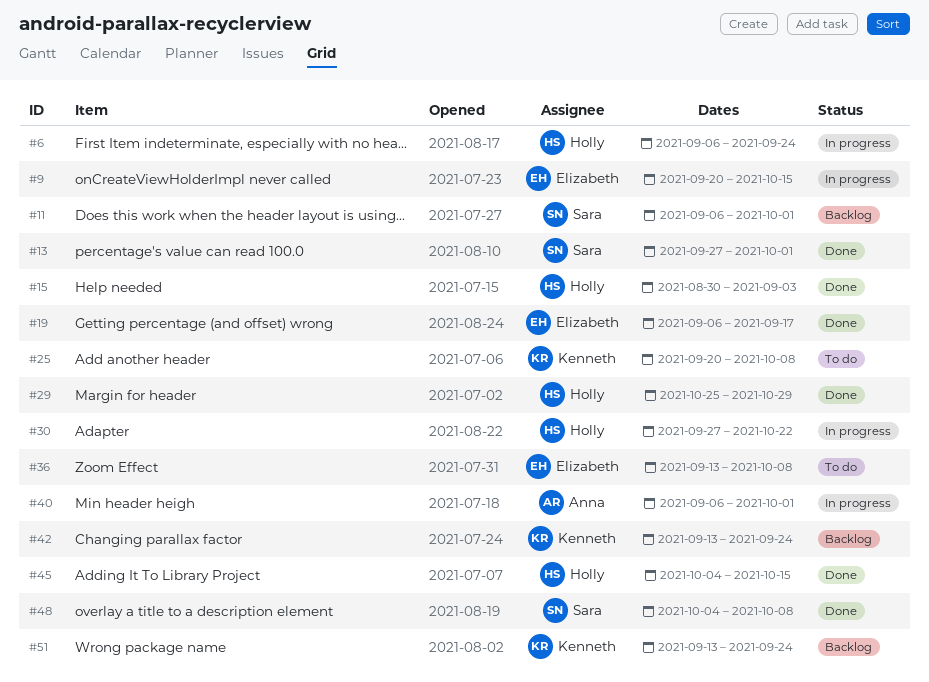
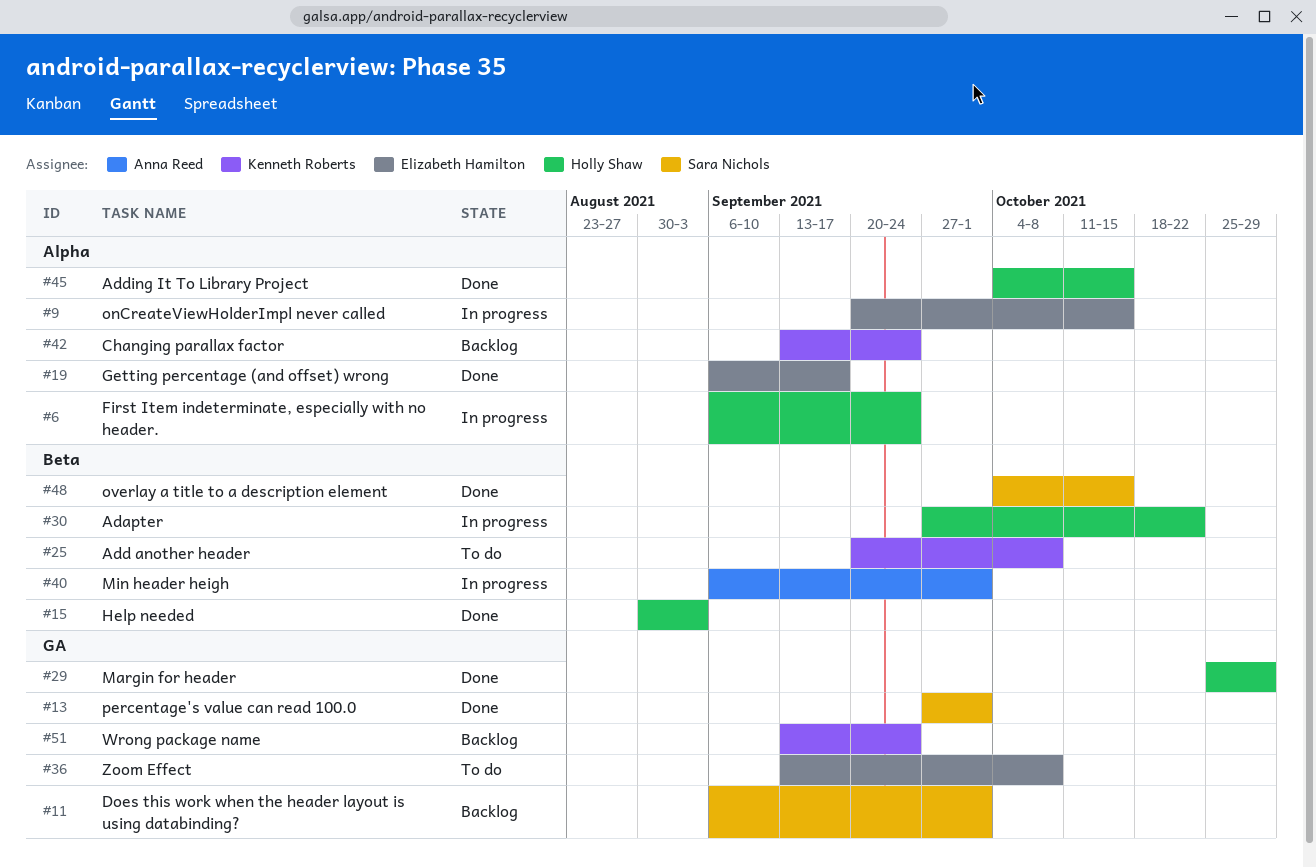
#48, due: Oct 8 -> Oct 15

